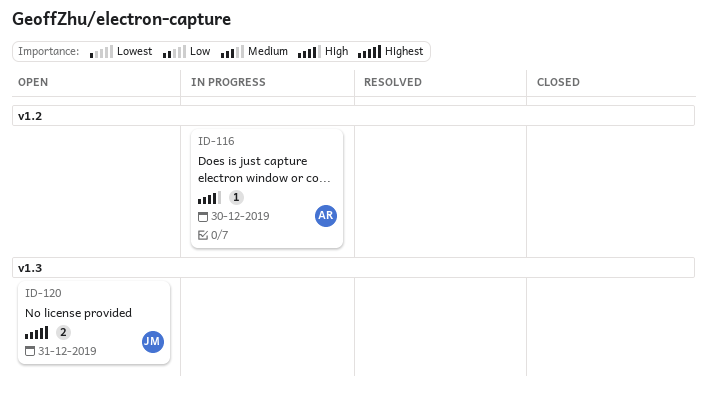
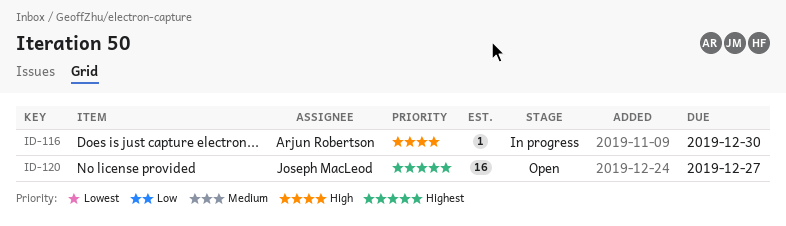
ID-120, estimate: 2 -> 16
ID-120, due: Dec 31 -> Dec 27

